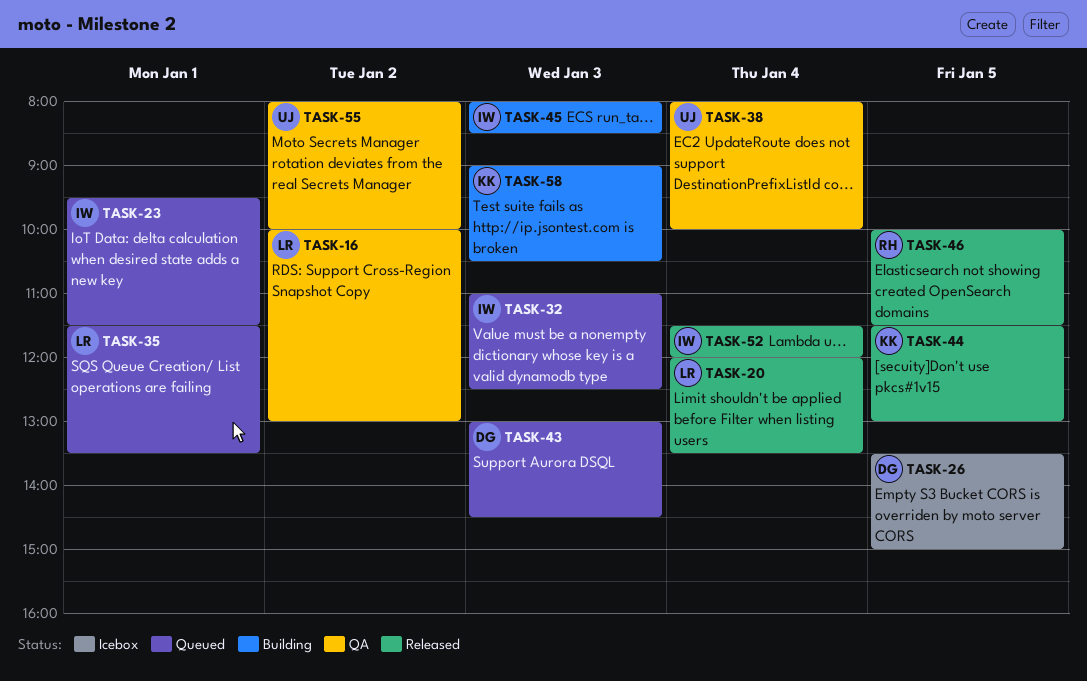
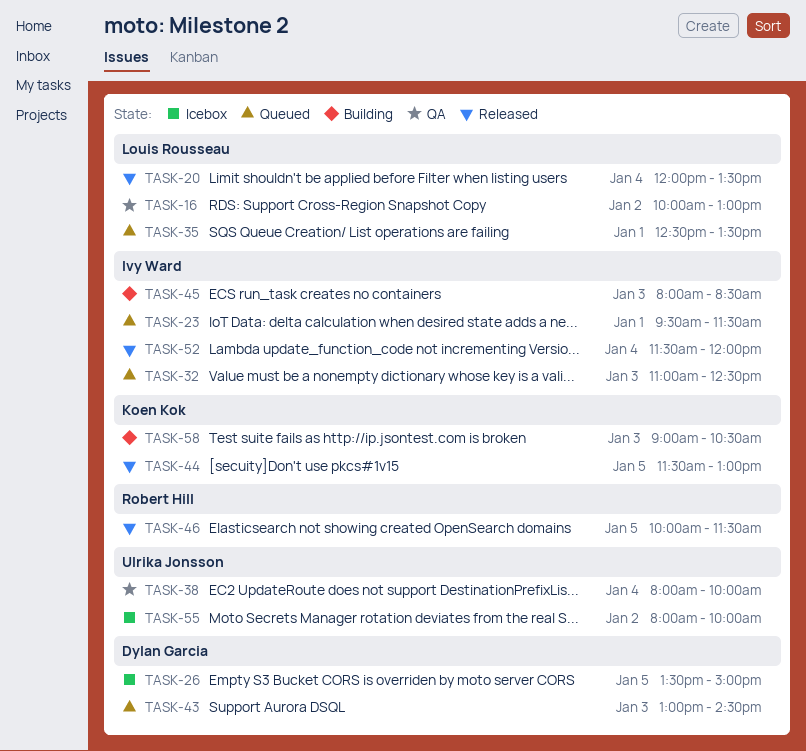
TASK-35, begins: 11:30 -> 12:30
TASK-55, status: QA -> Icebox

